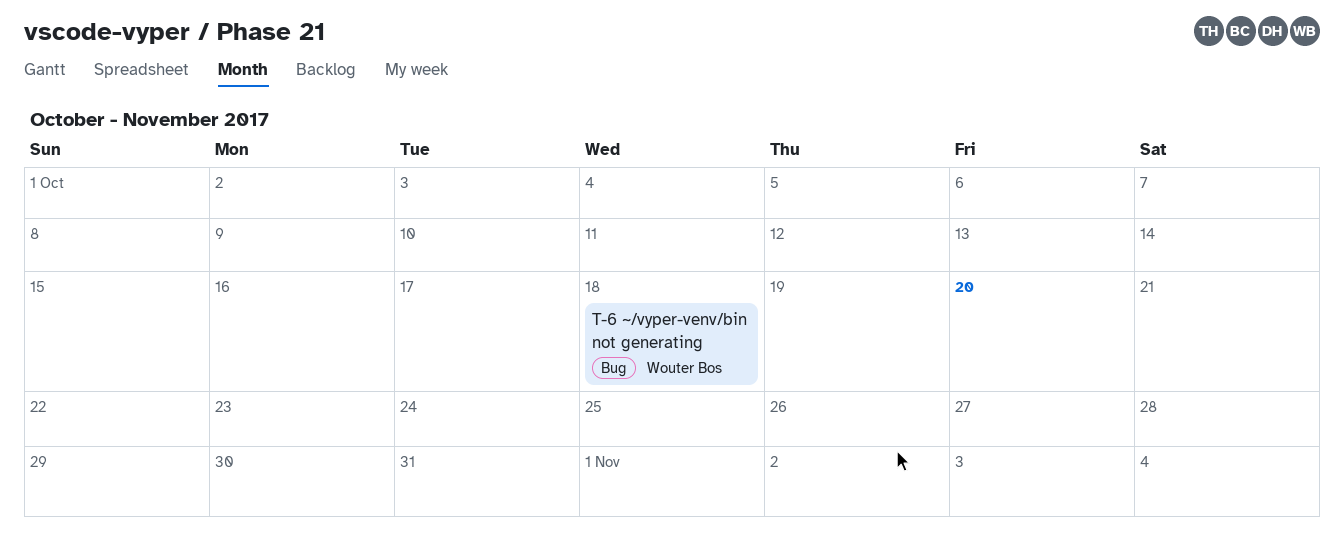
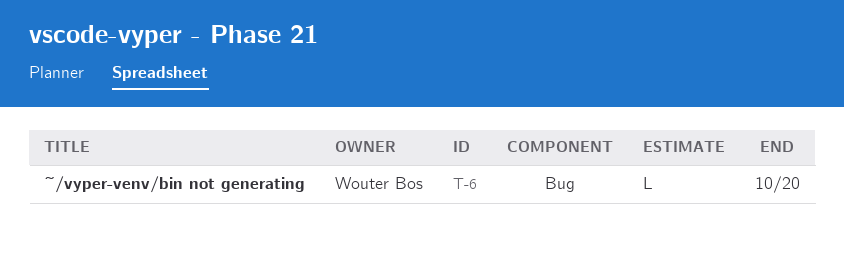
T-6, due: Oct 18 -> Oct 20

